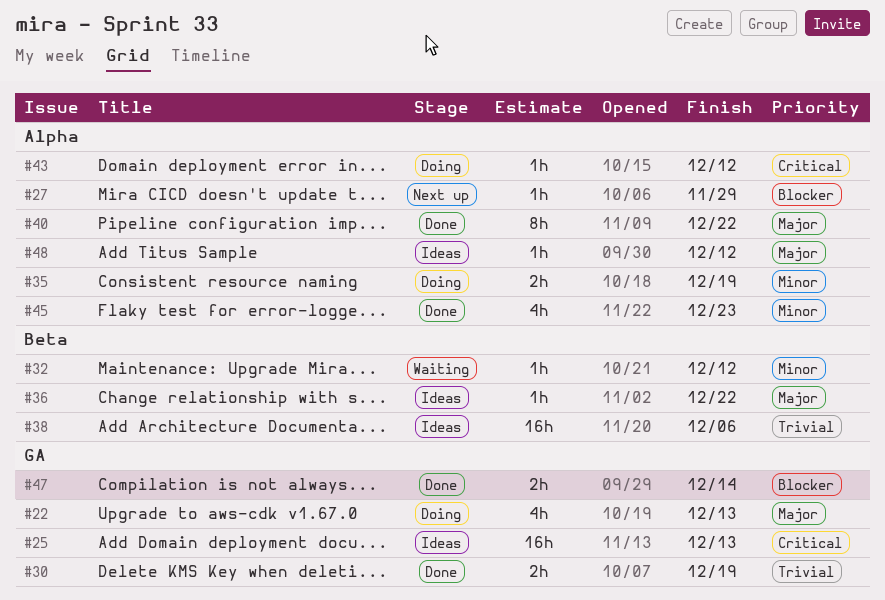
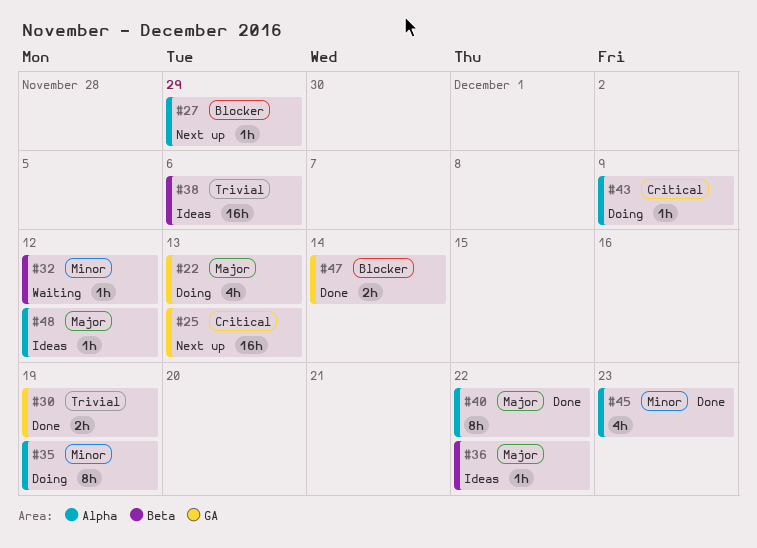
#25, status: Ideas -> Next up
#35, estimate: 2h -> 8h
#43, due: Dec 12 -> Dec 9

